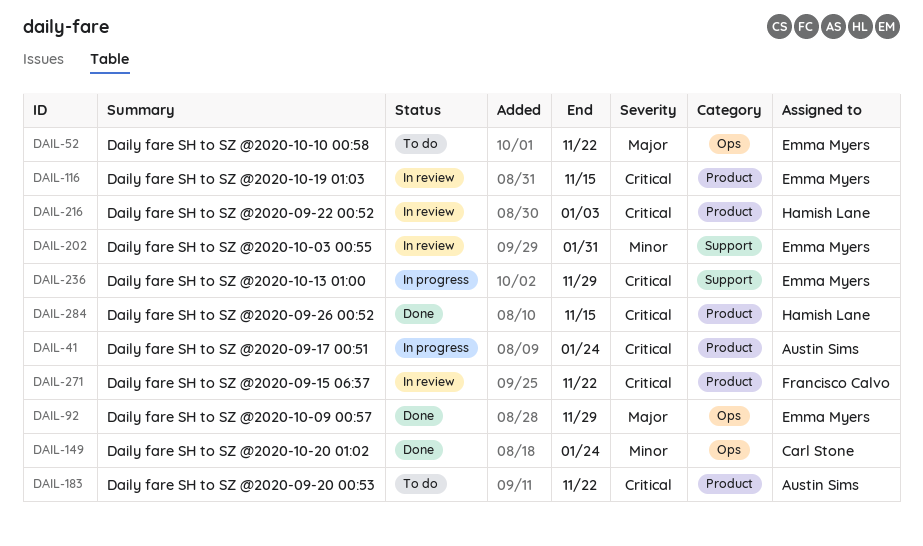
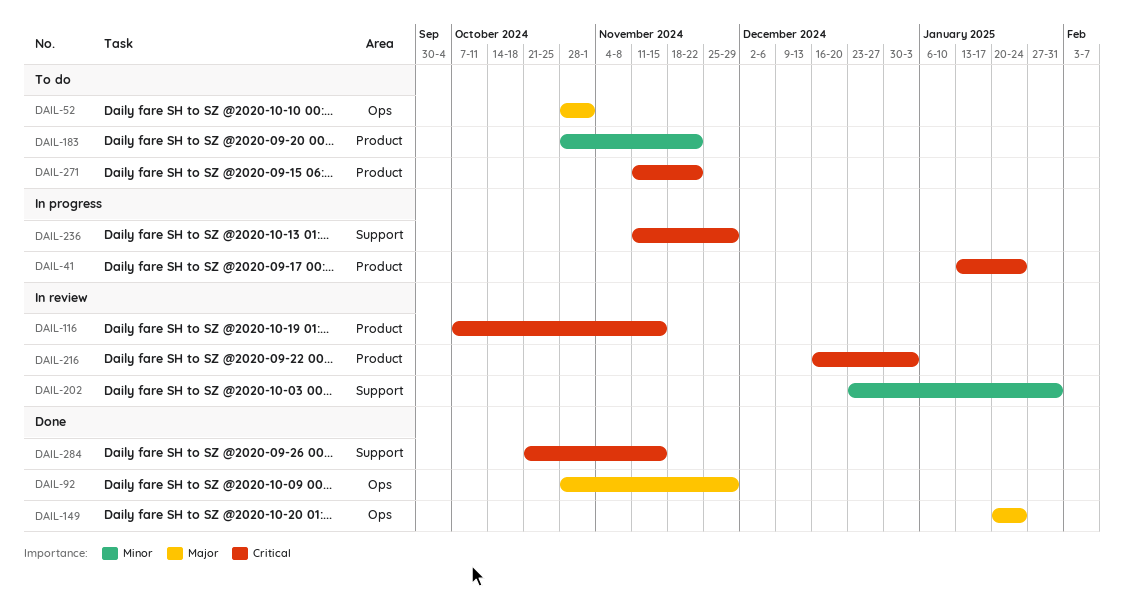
DAIL-52, due: Nov 22 -> Nov 1
DAIL-149, priority: Minor -> Major
DAIL-183, priority: Critical -> Minor
DAIL-271, status: In review -> To do
DAIL-284, label: Product -> Support

